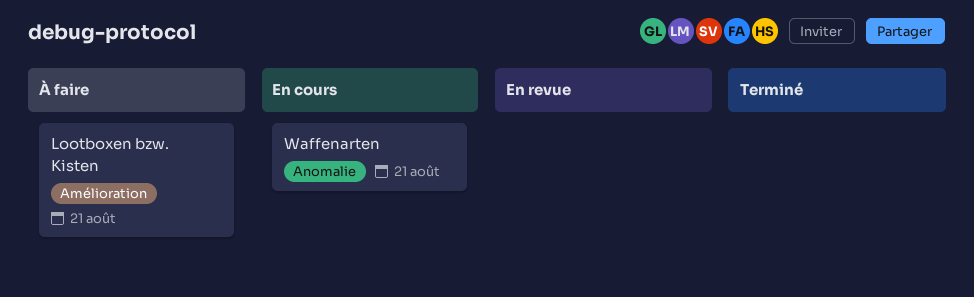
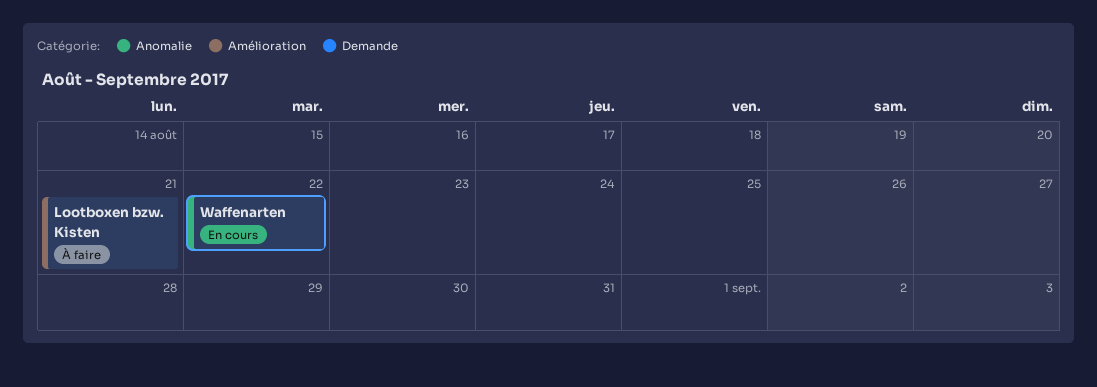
Waffenarten, due: Aug 21 -> Aug 22

